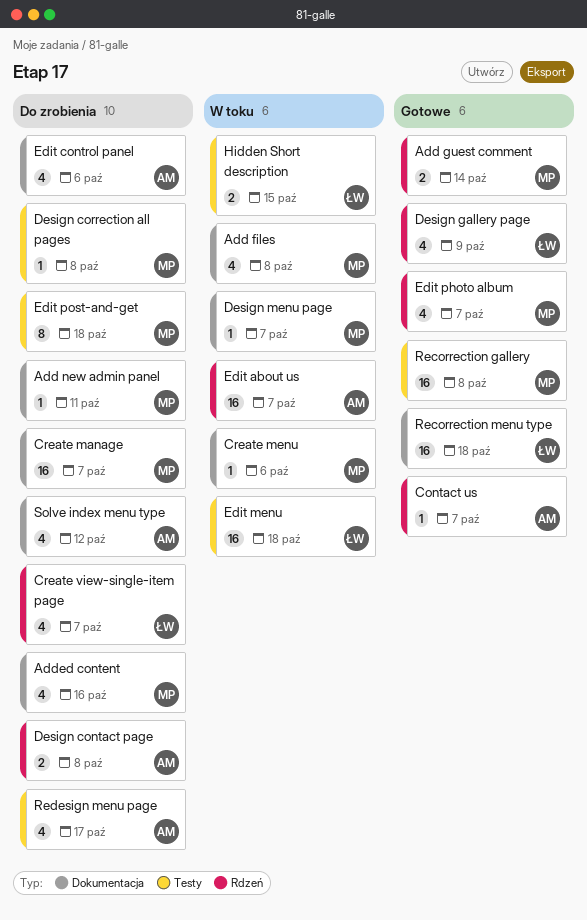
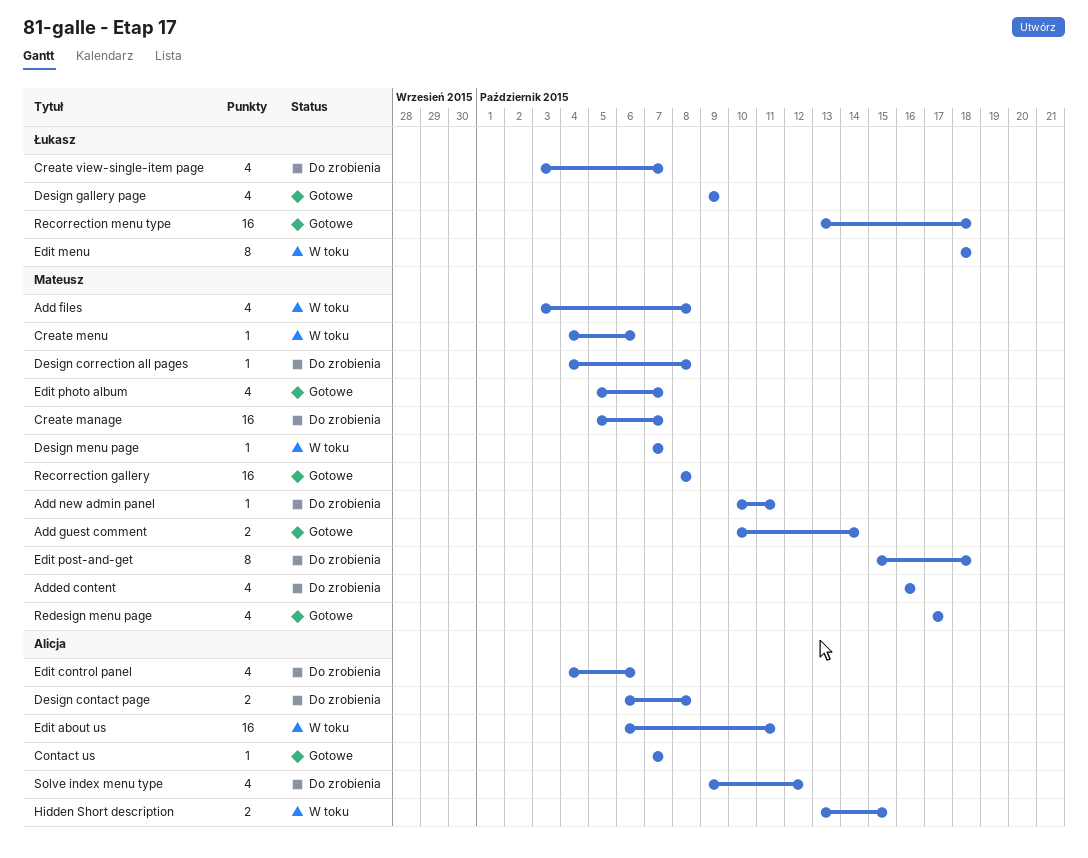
Edit about us, due: Oct 7 -> Oct 11
Edit menu, estimate: 16 -> 8
Hidden Short description, owner: Łukasz -> Alicja
Redesign menu page, status: Do zrobienia -> Gotowe
Redesign menu page, owner: Alicja -> Mateusz

